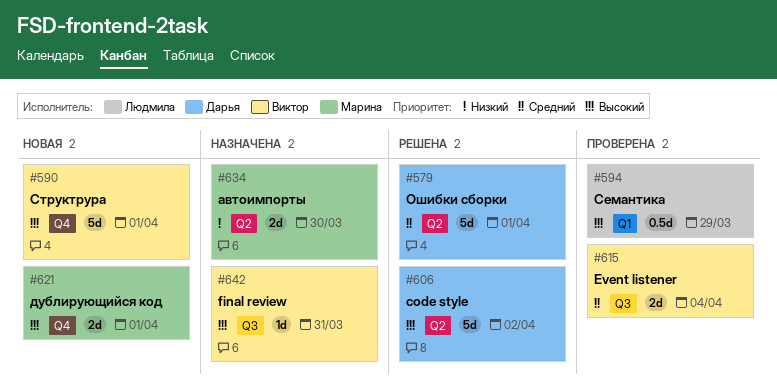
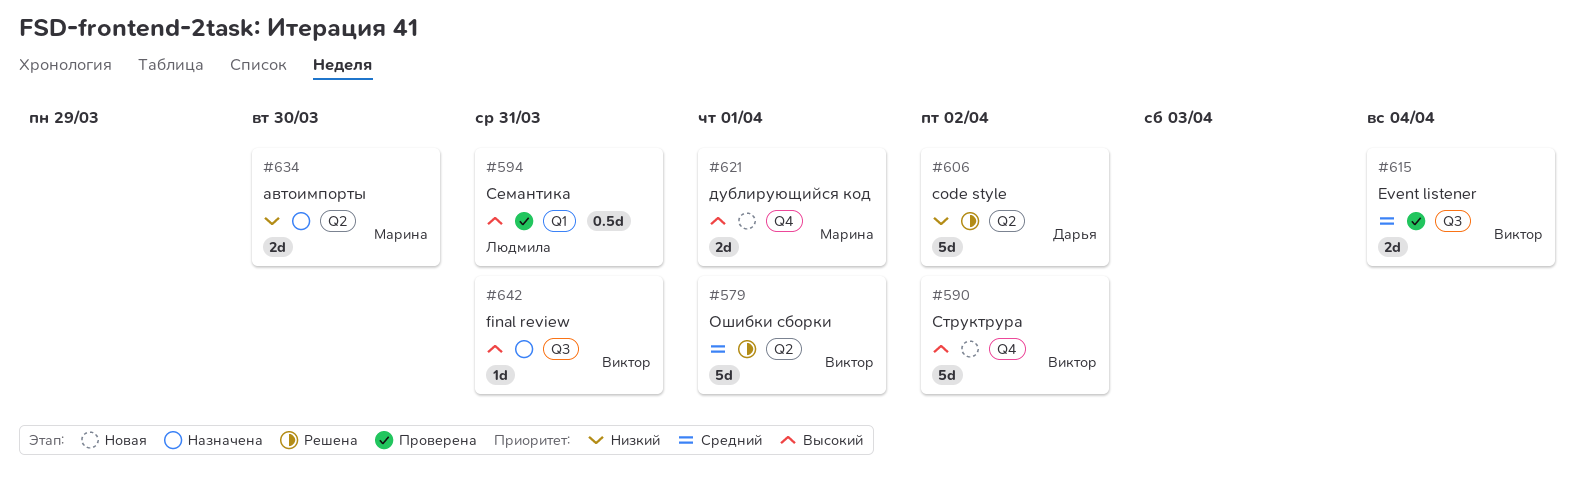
#579, owner: Дарья -> Виктор
#590, due: Apr 1 -> Apr 2
#594, due: Mar 29 -> Mar 31
#606, priority: Высокий -> Низкий

